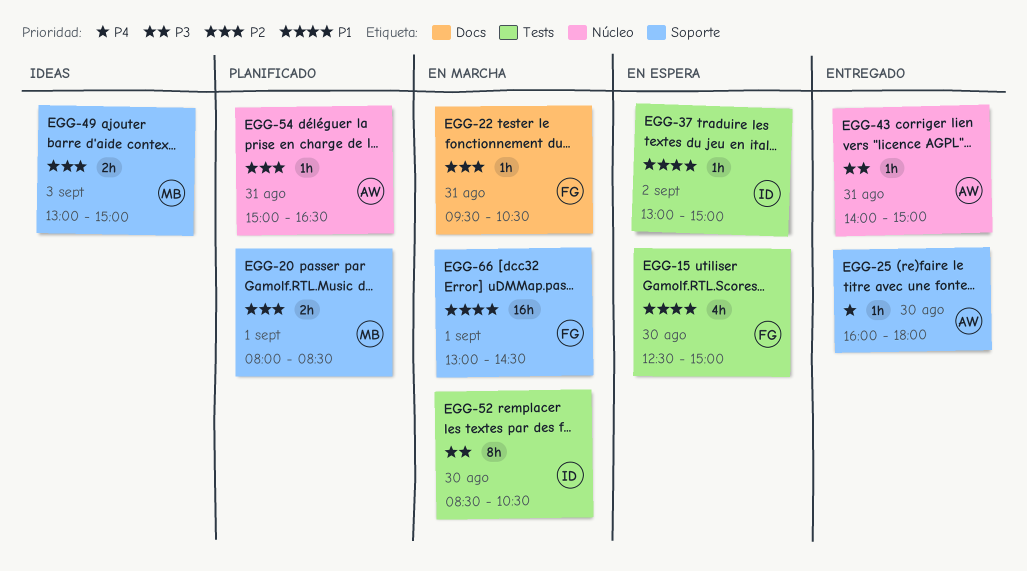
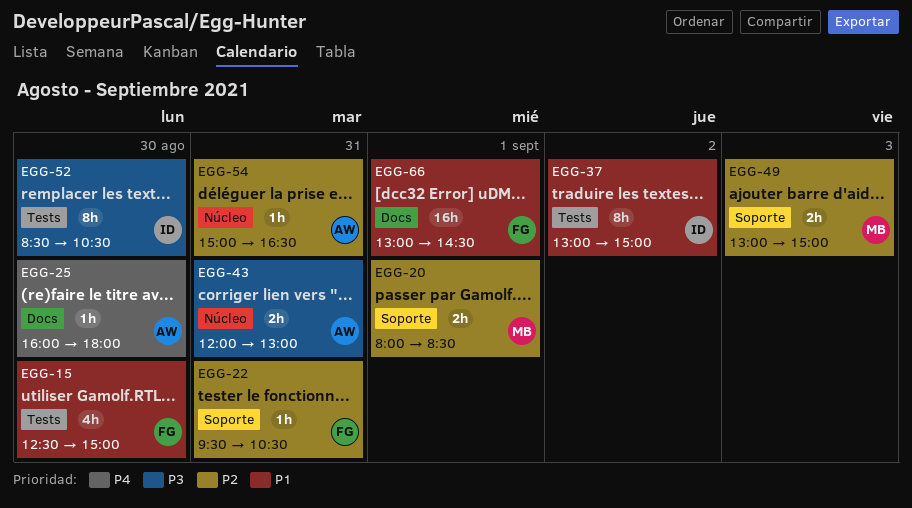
EGG-22, label: Docs -> Soporte
EGG-25, label: Soporte -> Docs
EGG-37, estimate: 1h -> 8h
EGG-43, estimate: 1h -> 2h
EGG-43, begins: 14:00 -> 12:00
EGG-43, ends: 15:00 -> 13:00
EGG-66, label: Soporte -> Docs

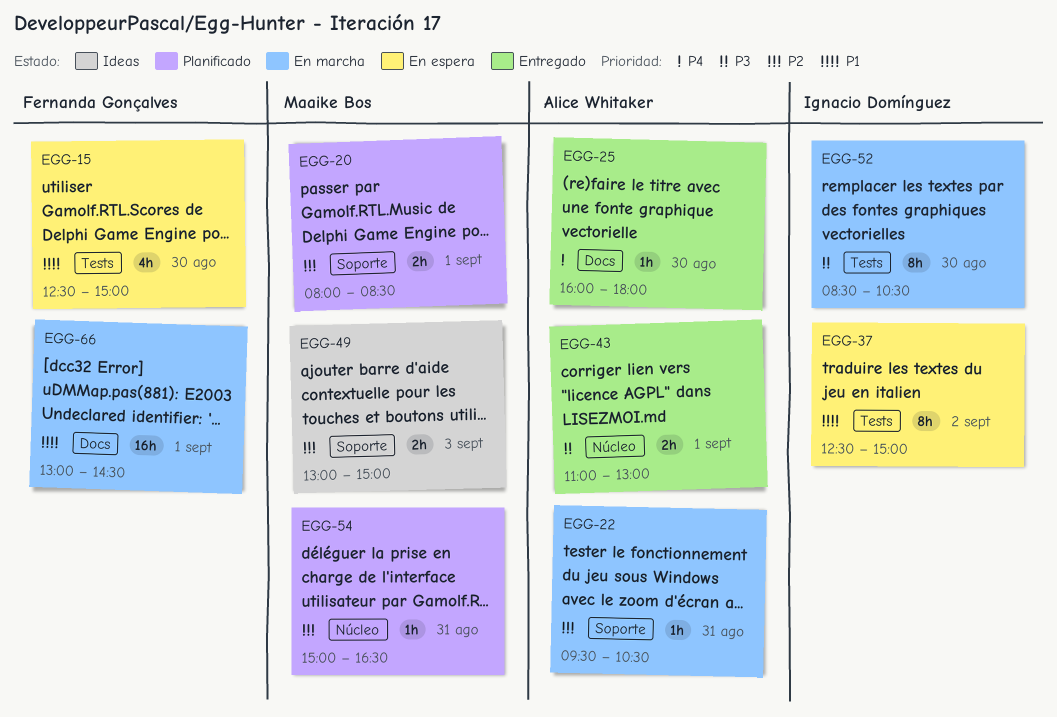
EGG-22, owner: Fernanda Gonçalves -> Alice Whitaker
EGG-37, begins: 13:00 -> 12:30
EGG-43, day: Aug 31 -> Sep 1
EGG-43, begins: 12:00 -> 11:00
EGG-54, owner: Alice Whitaker -> Maaike Bos

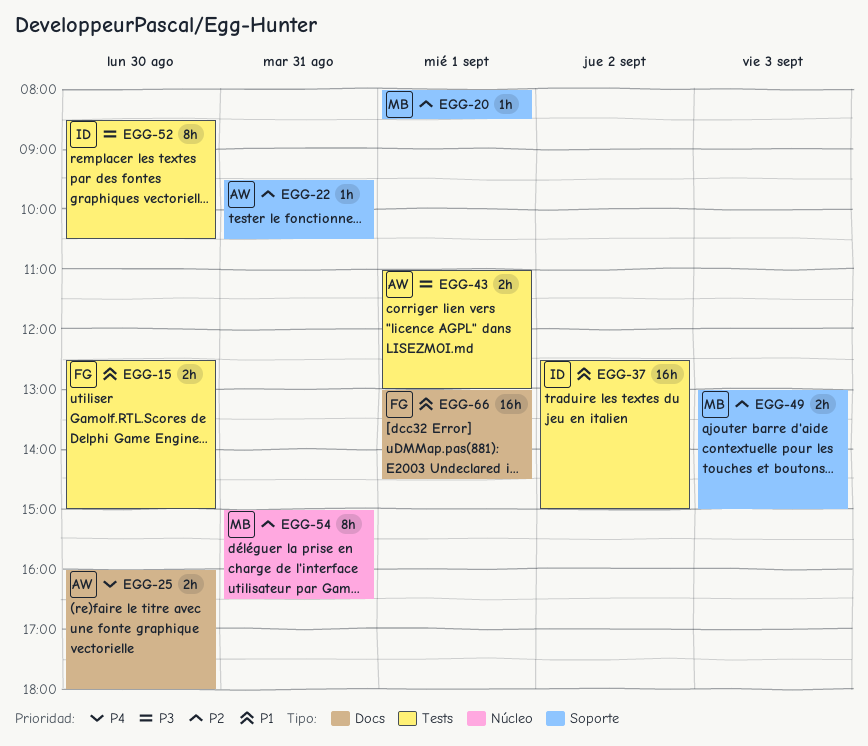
EGG-15, estimate: 4h -> 2h
EGG-20, estimate: 2h -> 1h
EGG-25, estimate: 1h -> 2h
EGG-37, estimate: 8h -> 16h
EGG-43, label: Núcleo -> Tests
EGG-54, estimate: 1h -> 8h

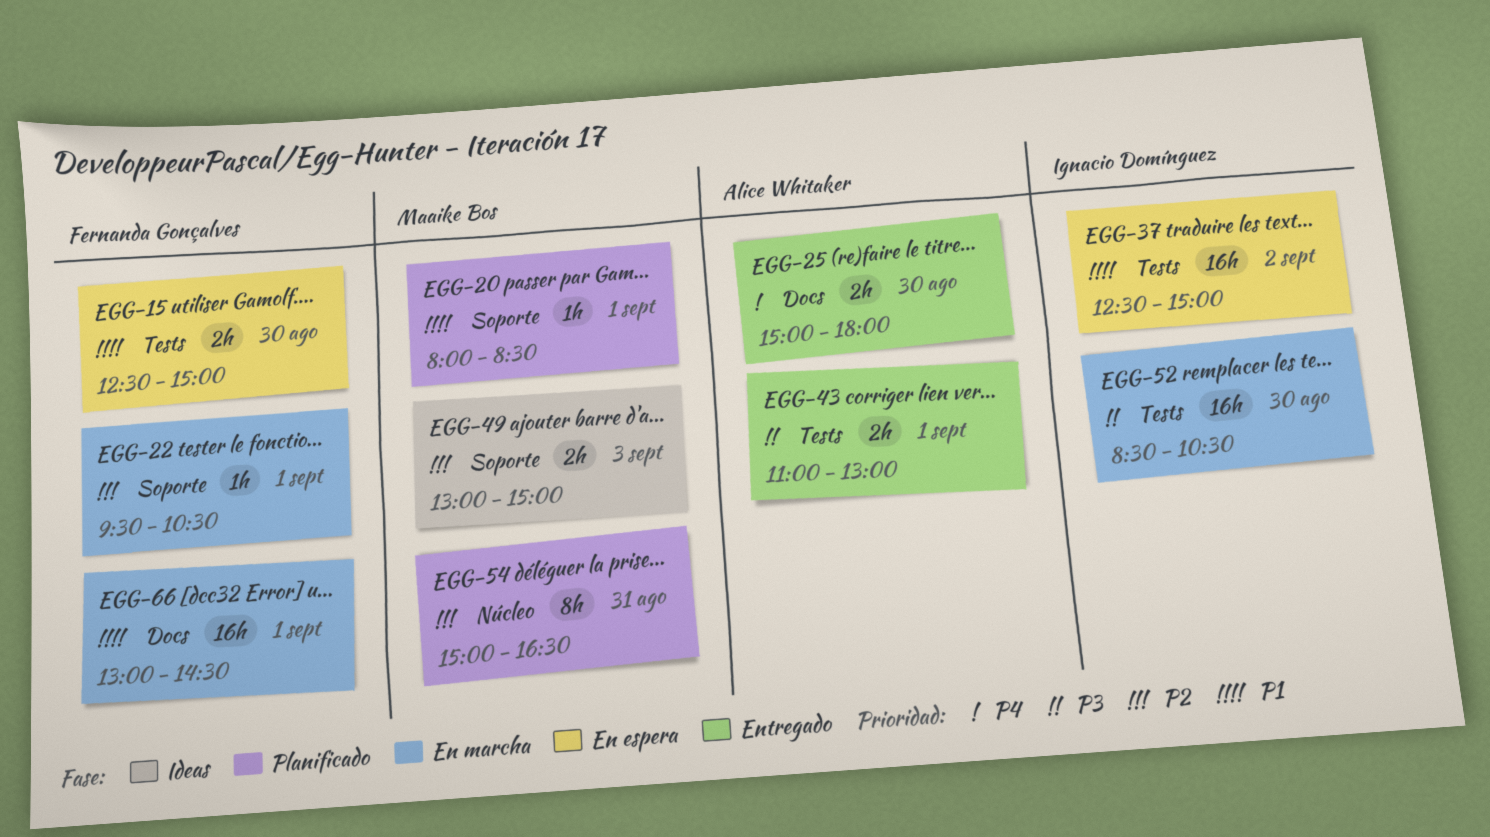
EGG-20, priority: P2 -> P1
EGG-22, owner: Alice Whitaker -> Fernanda Gonçalves
EGG-22, day: Aug 31 -> Sep 1
EGG-25, begins: 16:00 -> 15:00
EGG-52, estimate: 8h -> 16h

